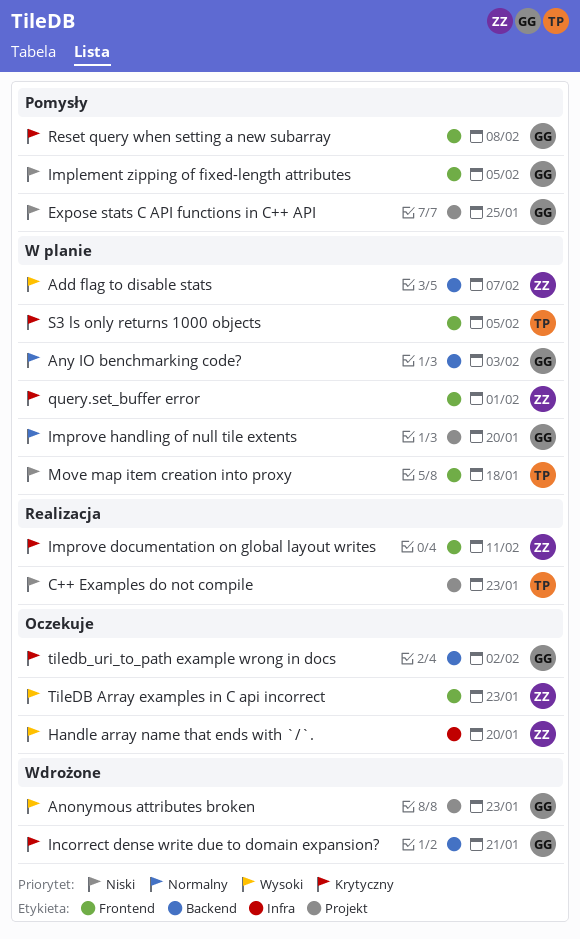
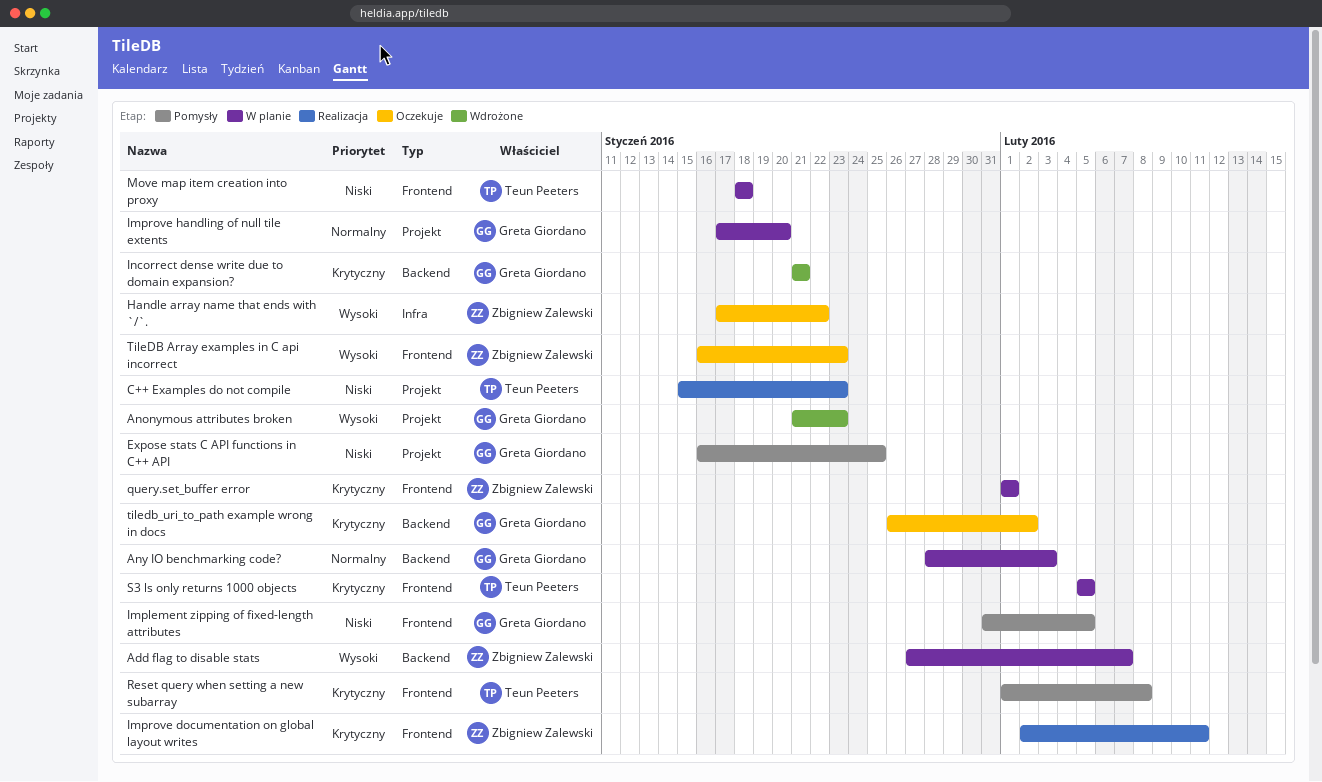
Handle array name that ends with `/`., due: Jan 20 -> Jan 22
Reset query when setting a new subarray, owner: Greta Giordano -> Teun Peeters

